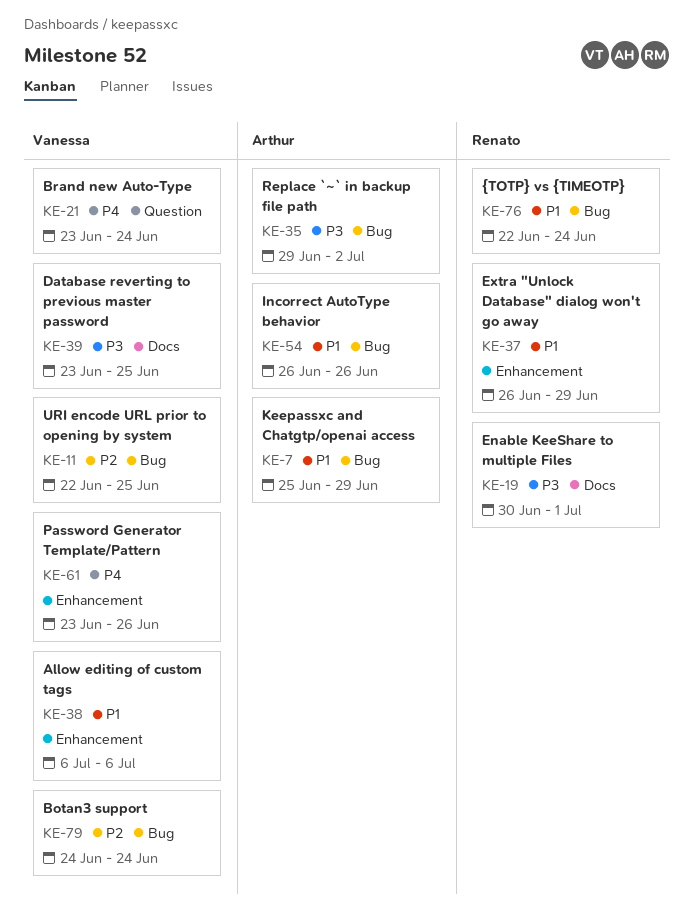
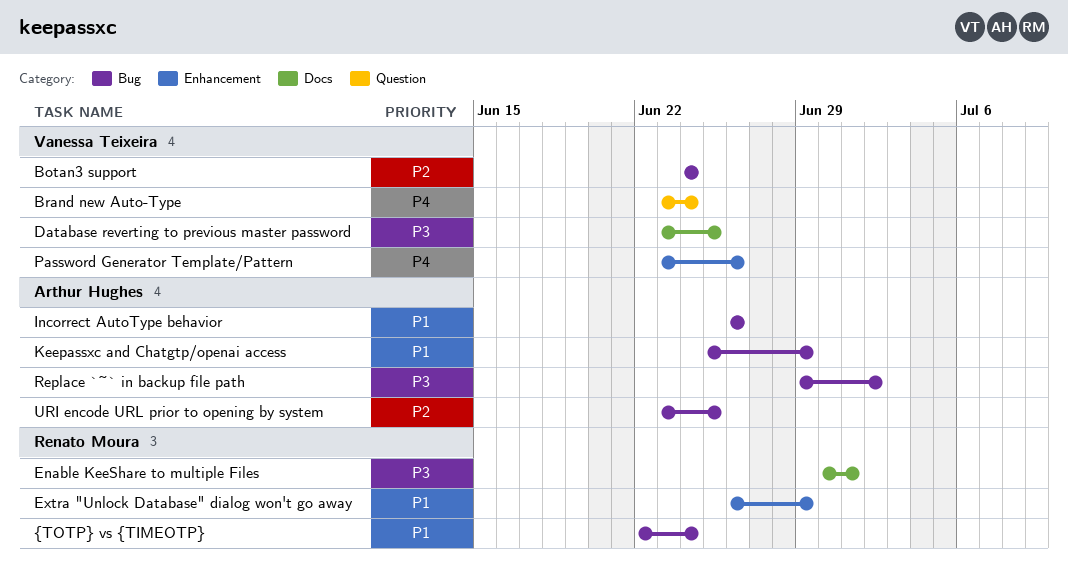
Allow editing of custom tags: present -> none
URI encode URL prior to opening by system, owner: Vanessa Teixeira -> Arthur Hughes
URI encode URL prior to opening by system, start: Jun 22 -> Jun 23

